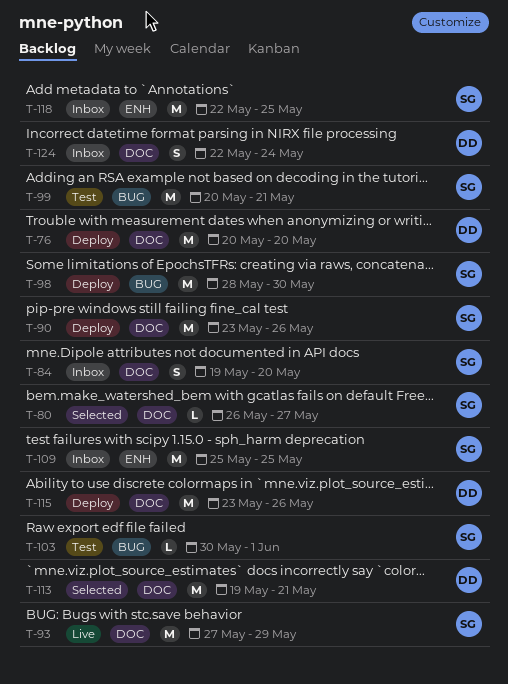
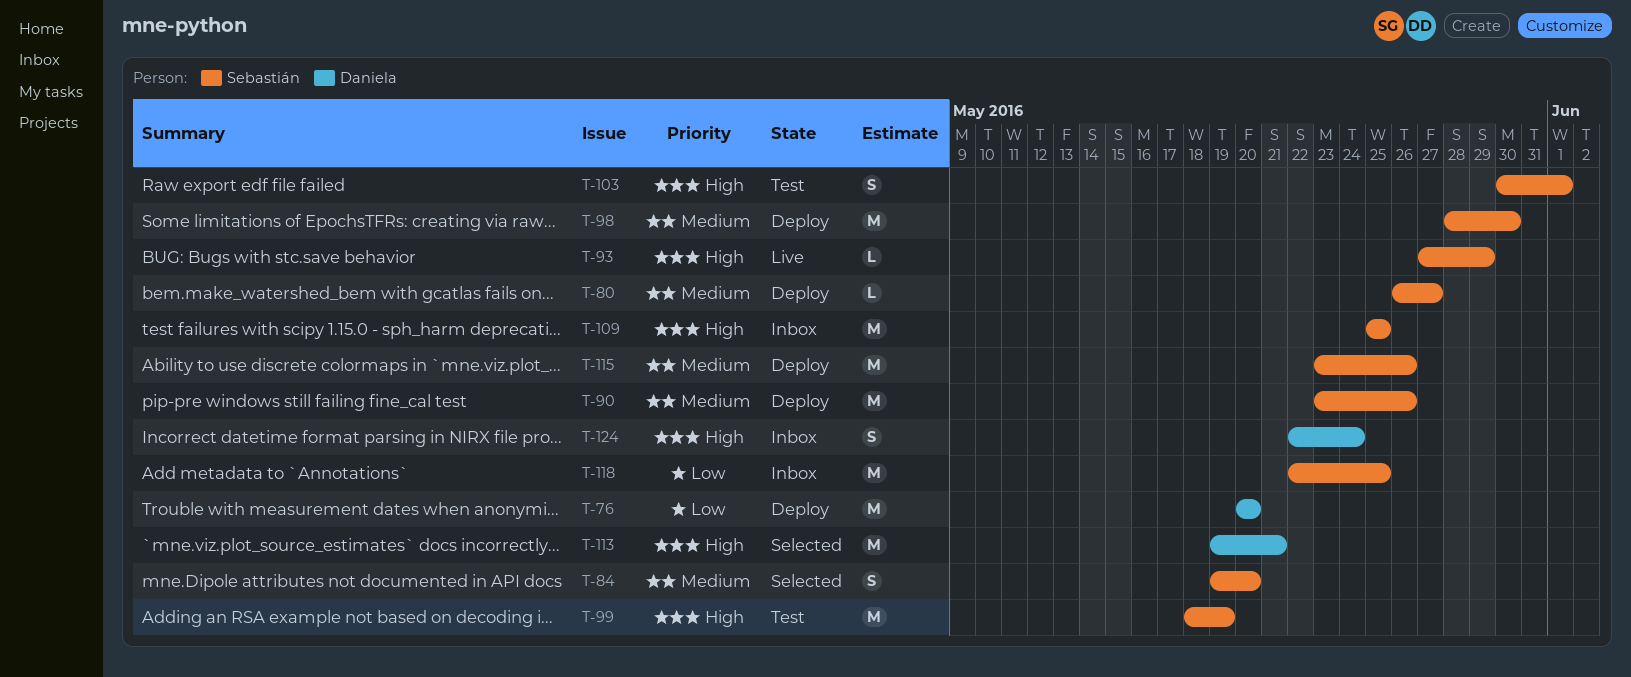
T-80, status: Selected -> Deploy
T-84, status: Inbox -> Selected
T-93, estimate: M -> L
T-99, start: May 20 -> May 18
T-99, due: May 21 -> May 19
T-103, estimate: L -> S
T-115, owner: Daniela -> Sebastián

